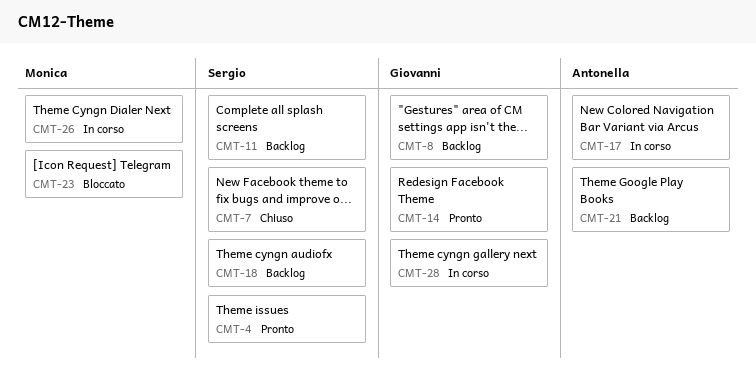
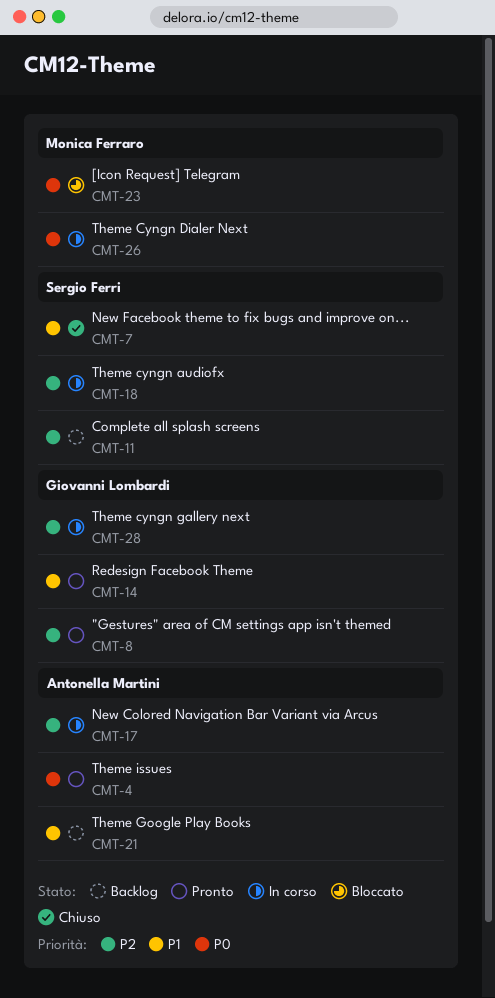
CMT-4, owner: Sergio Ferri -> Antonella Martini
CMT-8, status: Backlog -> Pronto
CMT-18, status: Backlog -> In corso

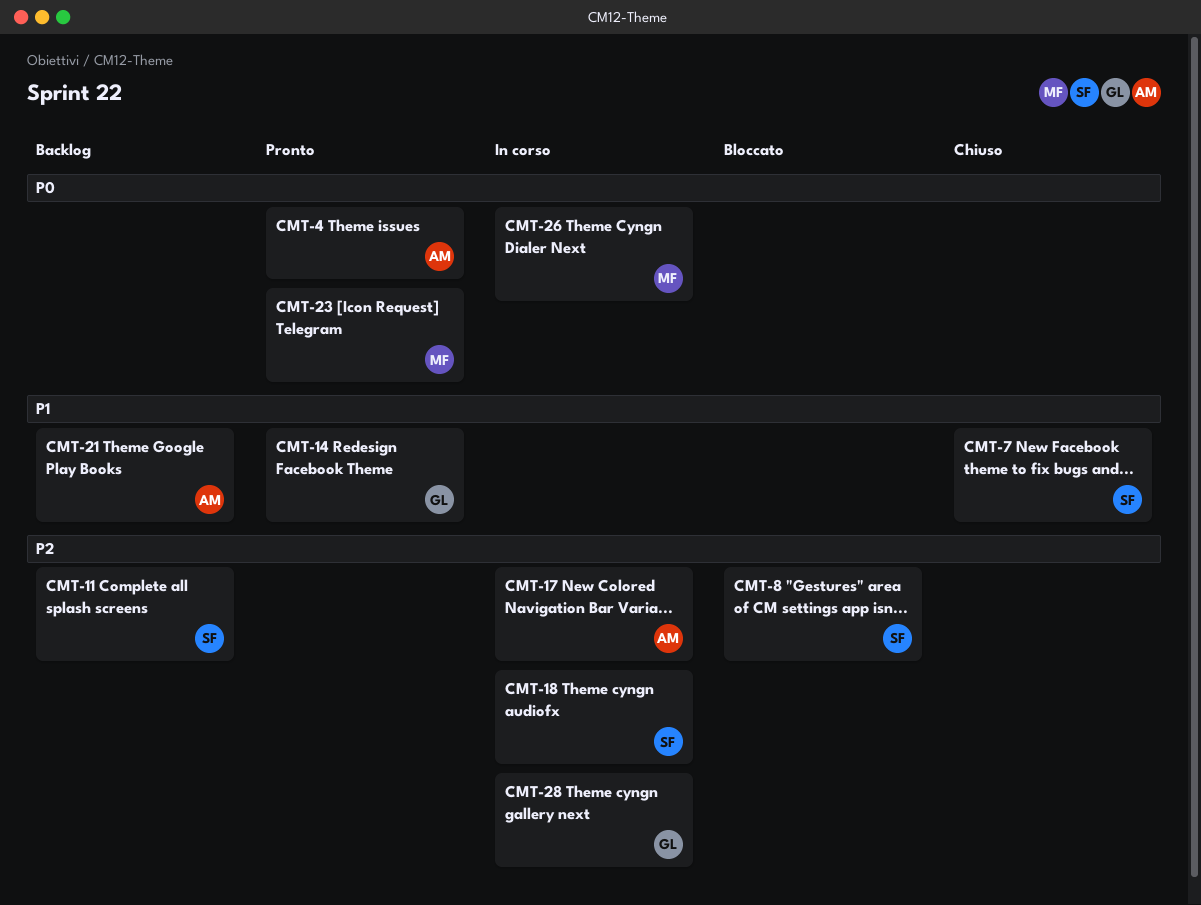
CMT-8, status: Pronto -> Bloccato
CMT-8, owner: Giovanni Lombardi -> Sergio Ferri
CMT-23, status: Bloccato -> Pronto

